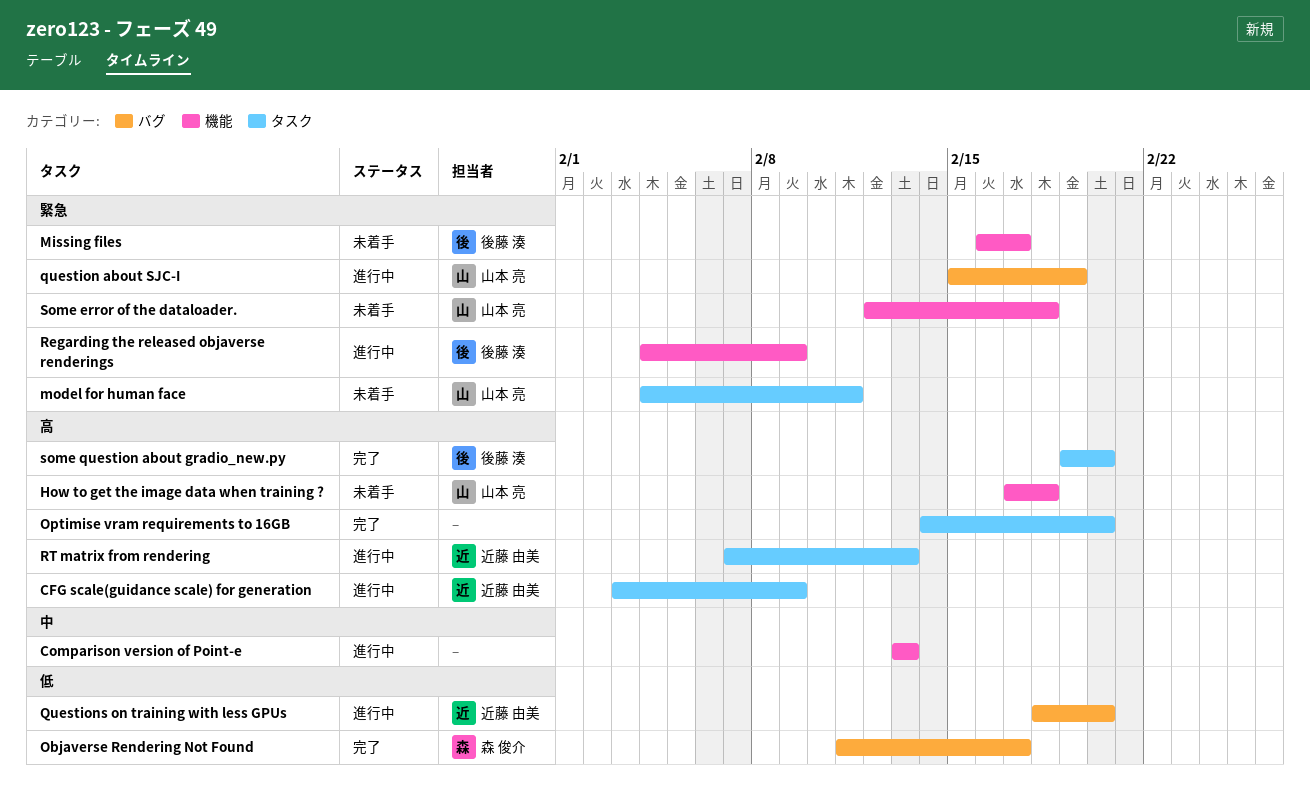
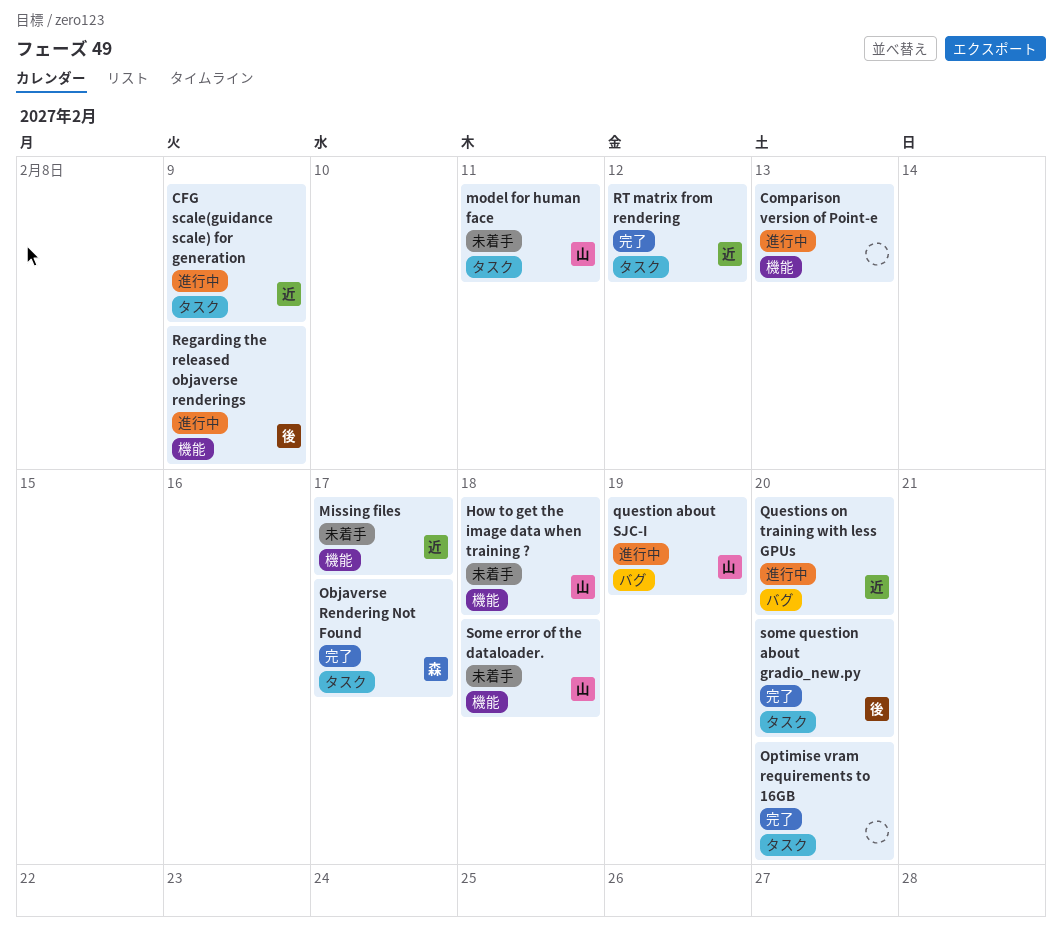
Missing files, owner: 後藤 湊 -> 近藤 由美
Objaverse Rendering Not Found, label: バグ -> タスク
RT matrix from rendering, status: 進行中 -> 完了
RT matrix from rendering, due: Feb 13 -> Feb 12

